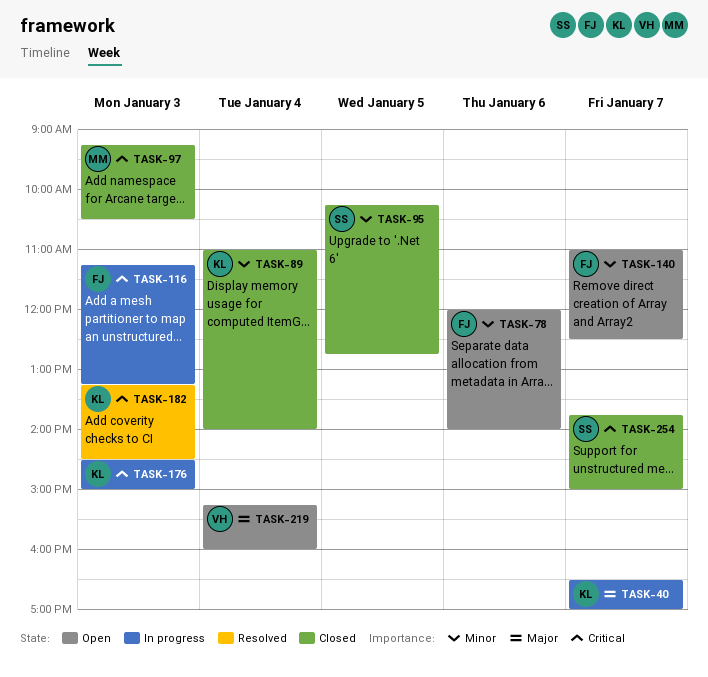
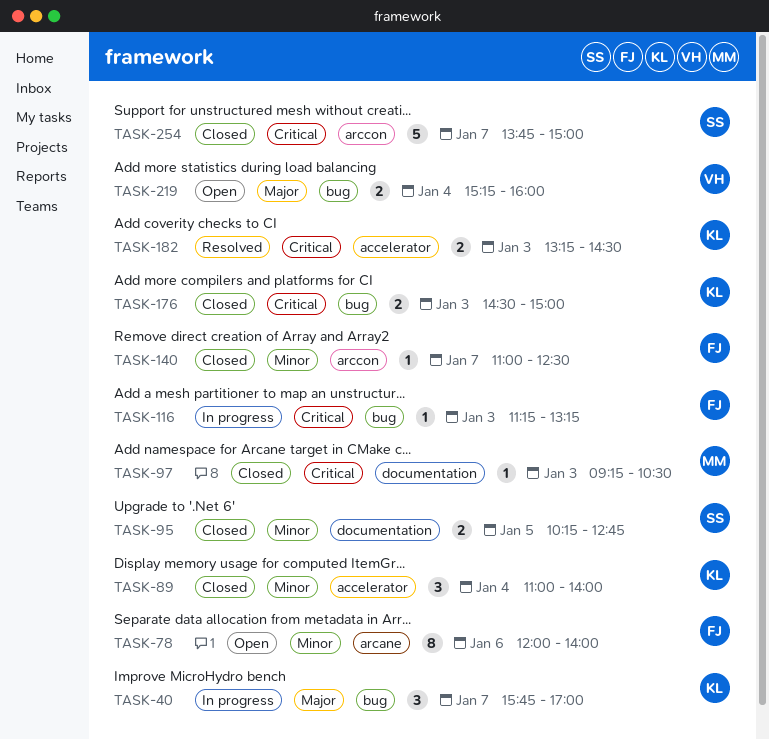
TASK-40, begins: 16:30 -> 15:45
TASK-140, status: Open -> Closed
TASK-176, status: In progress -> Closed

